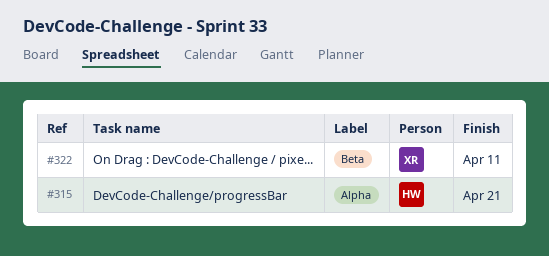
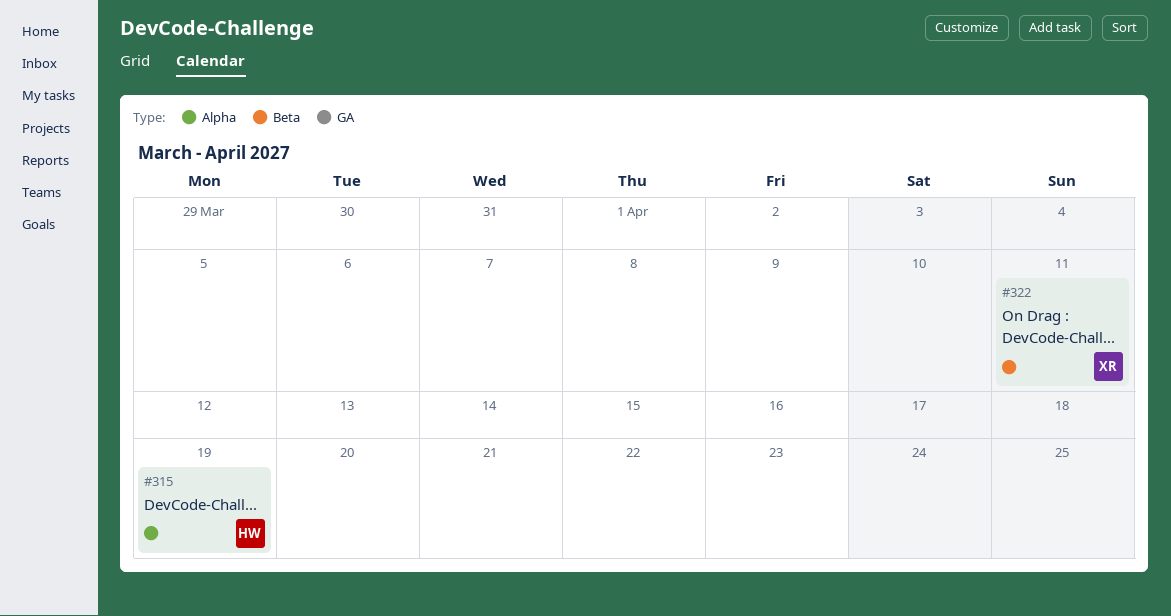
#315, due: Apr 21 -> Apr 19

